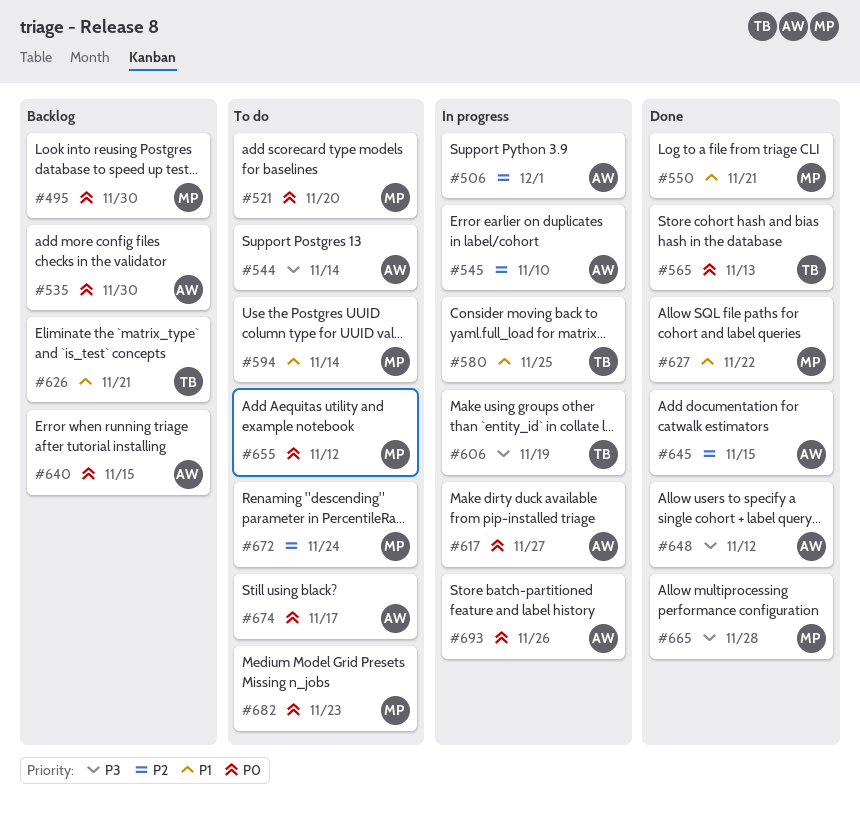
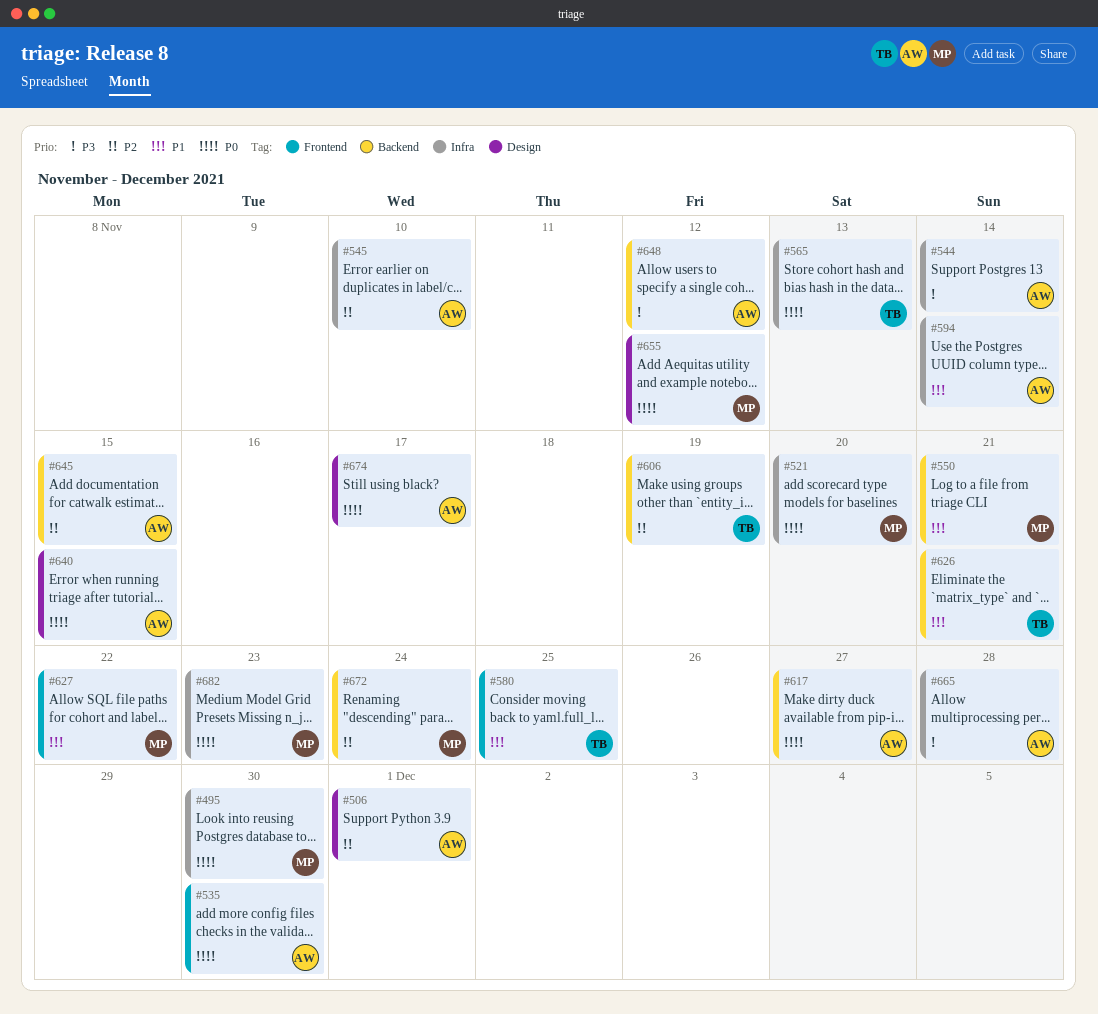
#594, owner: MP -> AW
#606, priority: P3 -> P2
#665, owner: MP -> AW
#693: present -> none

